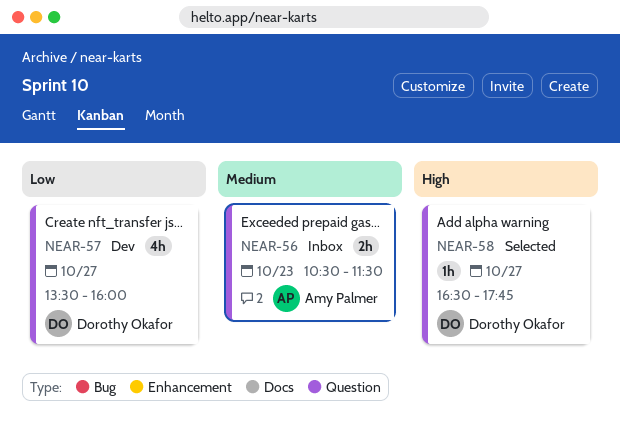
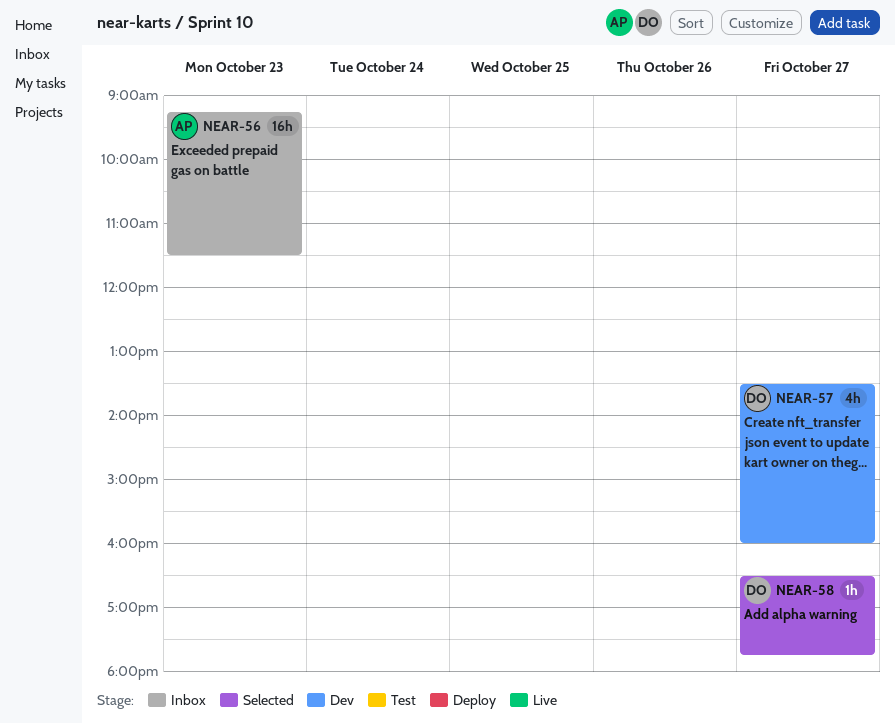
NEAR-56, estimate: 2h -> 16h
NEAR-56, begins: 10:30 -> 09:15

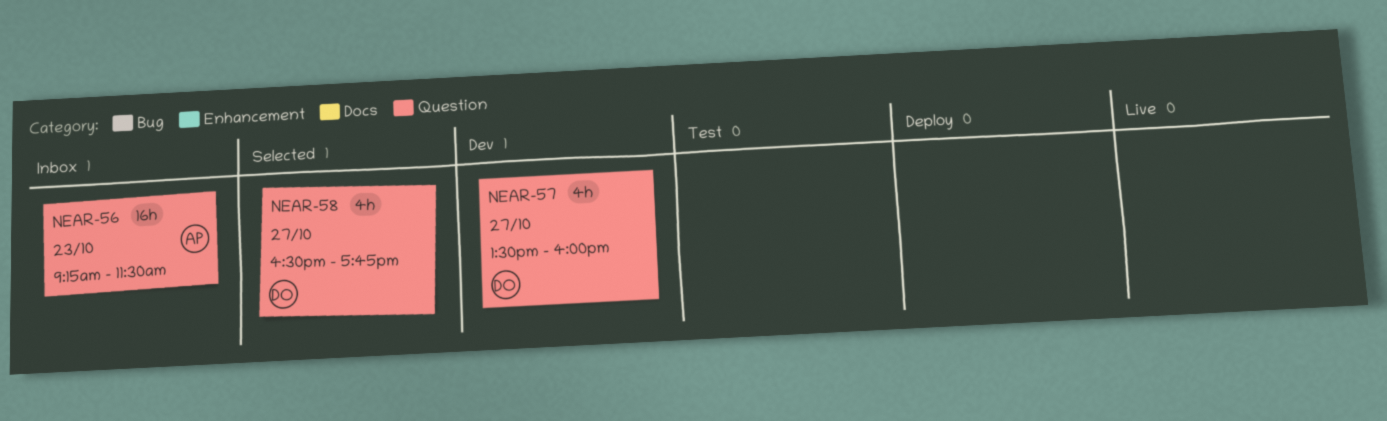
NEAR-58, estimate: 1h -> 4h

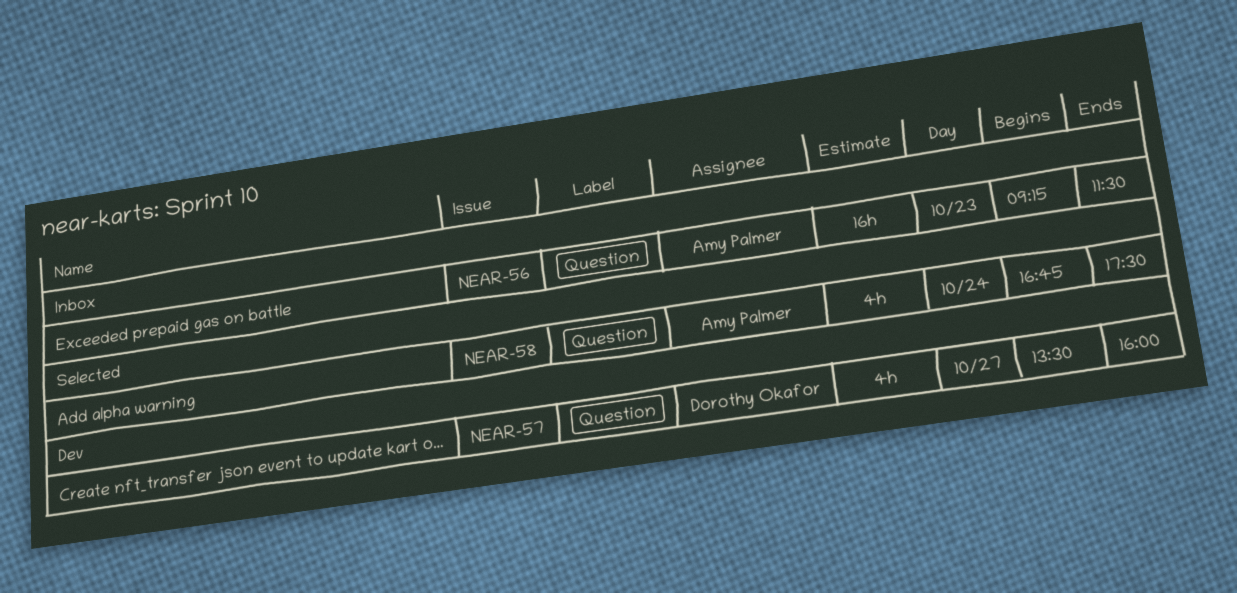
NEAR-58, owner: Dorothy Okafor -> Amy Palmer
NEAR-58, day: Oct 27 -> Oct 24
NEAR-58, begins: 16:30 -> 16:45
NEAR-58, ends: 17:45 -> 17:30

